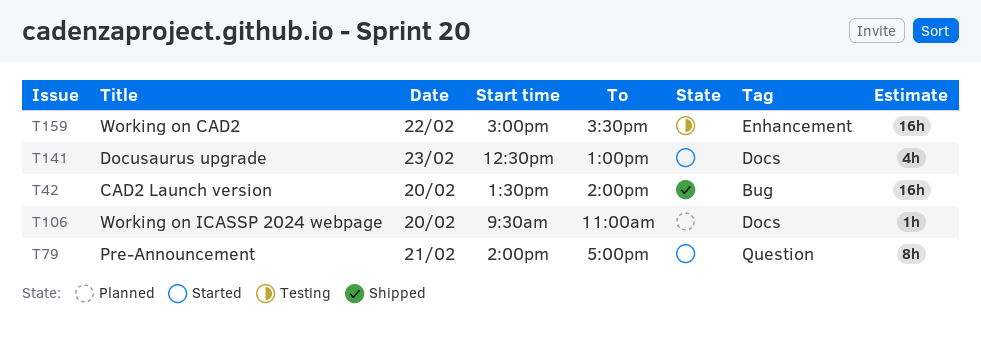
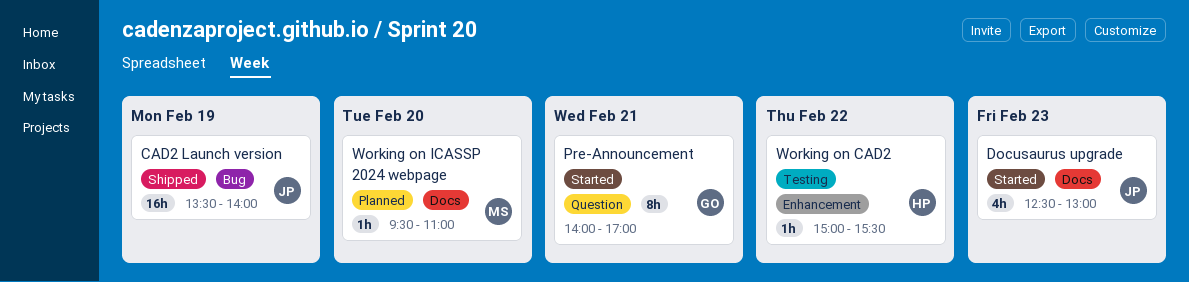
CAD2 Launch version, day: Feb 20 -> Feb 19
Working on CAD2, estimate: 16h -> 1h

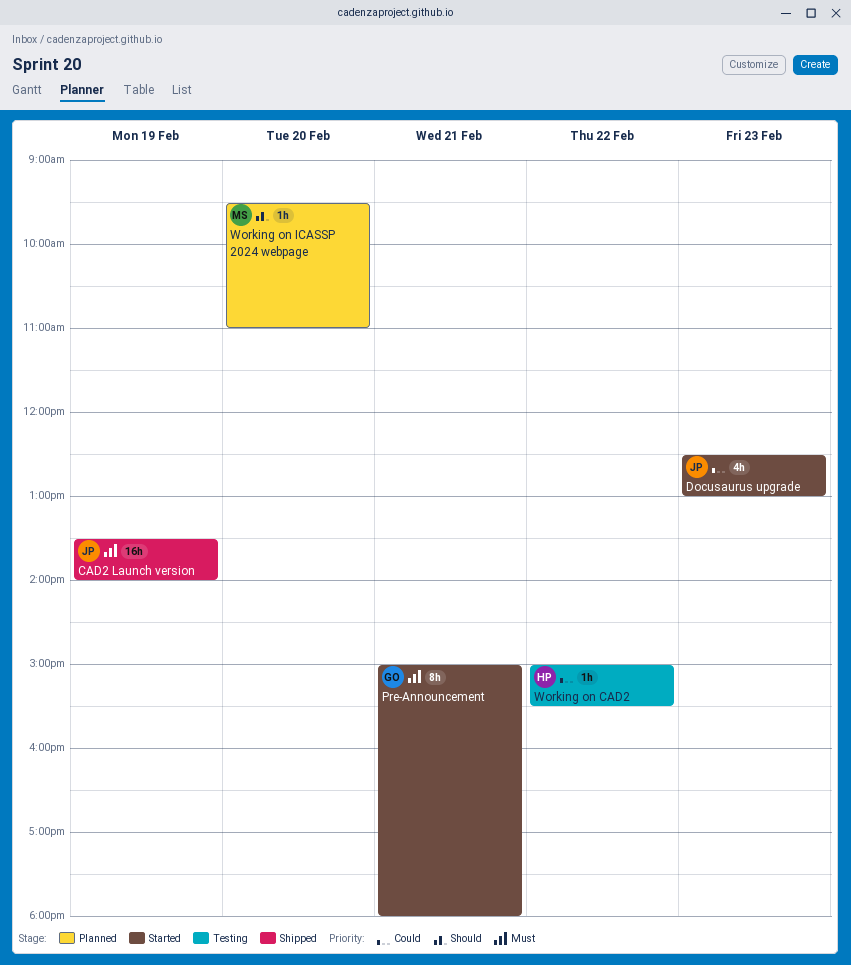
Pre-Announcement, begins: 14:00 -> 15:00
Pre-Announcement, ends: 17:00 -> 18:00

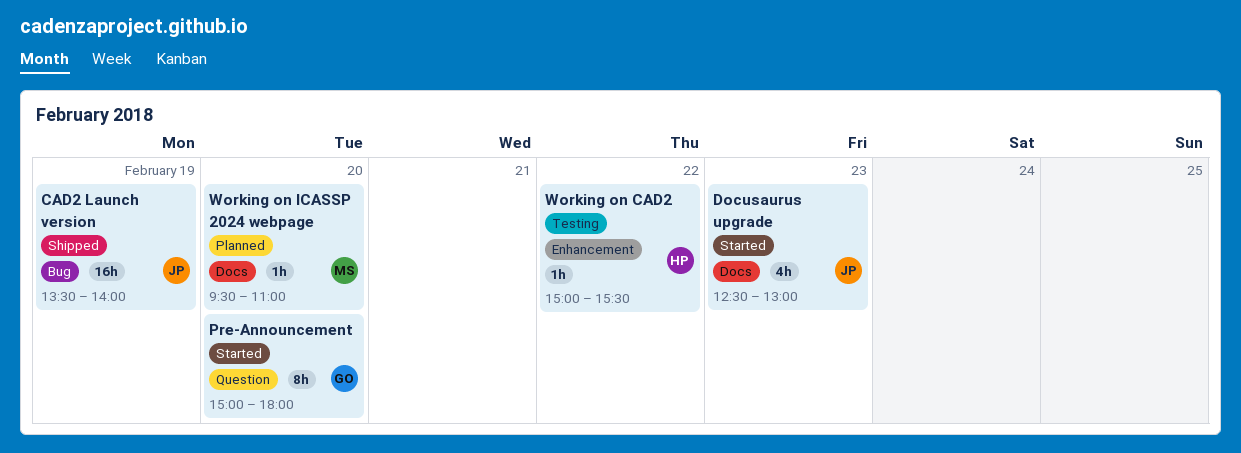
Pre-Announcement, day: Feb 21 -> Feb 20

